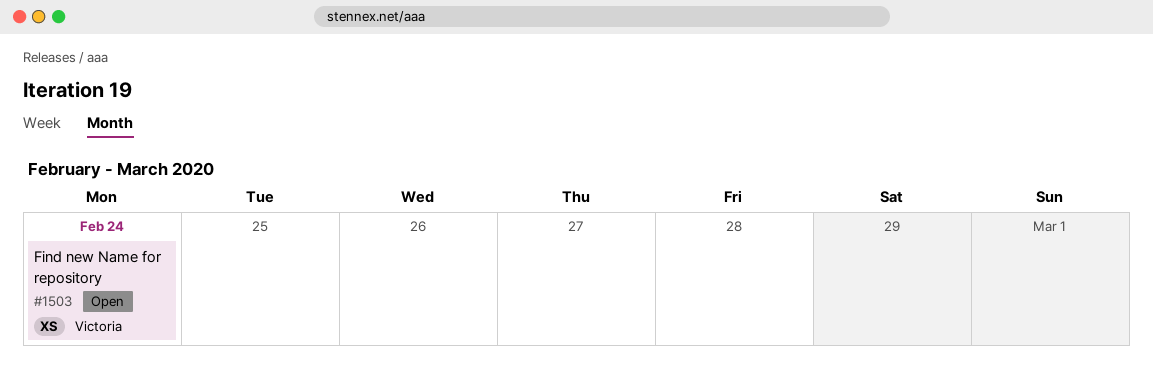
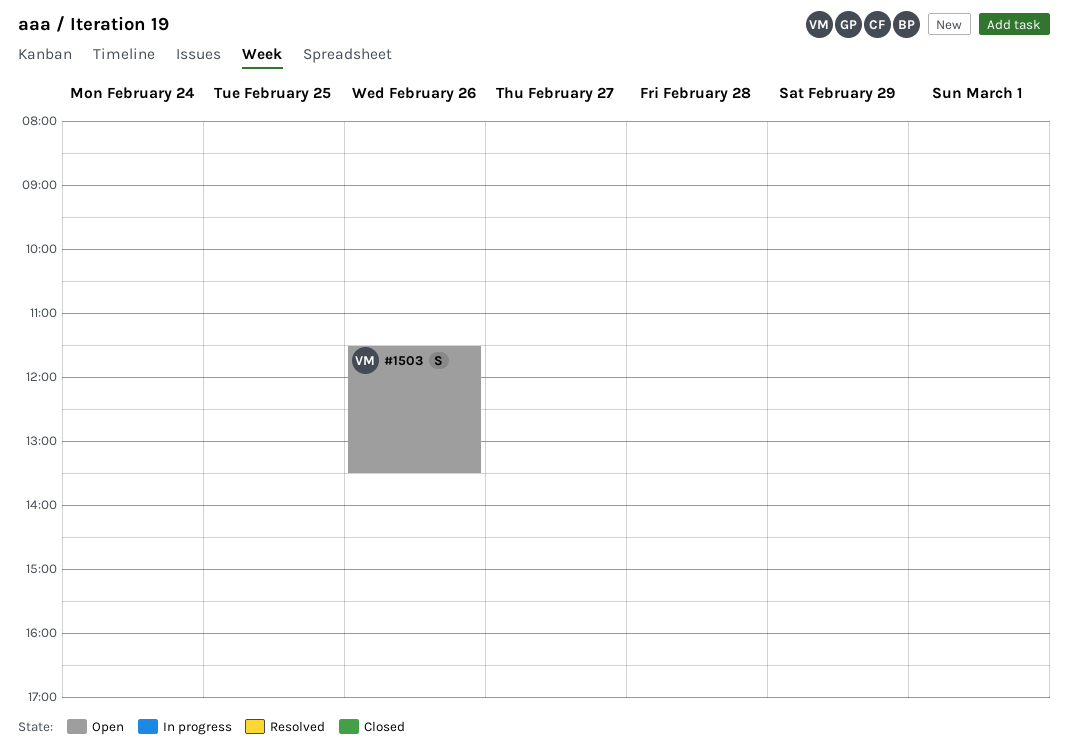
#1503, estimate: XS -> S
#1503, day: Feb 24 -> Feb 26

